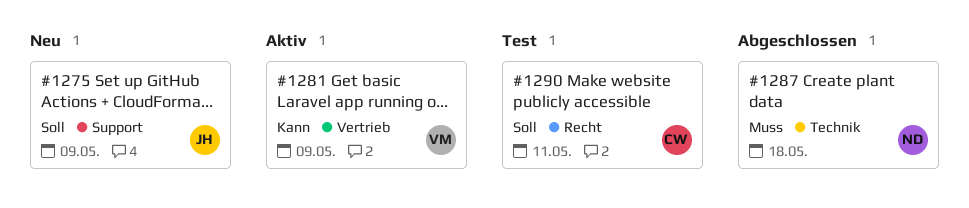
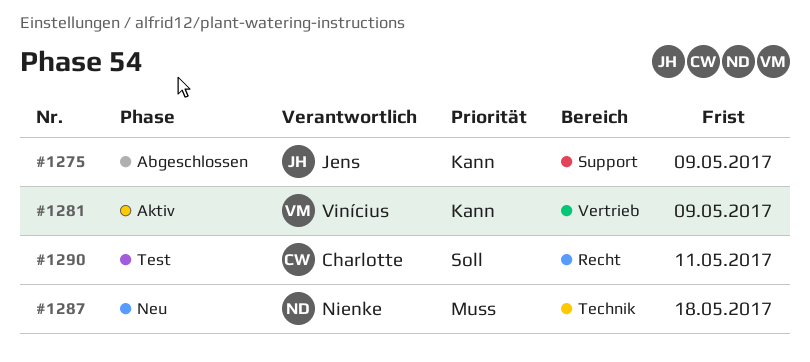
#1275, status: Neu -> Abgeschlossen
#1275, priority: Soll -> Kann
#1287, status: Abgeschlossen -> Neu

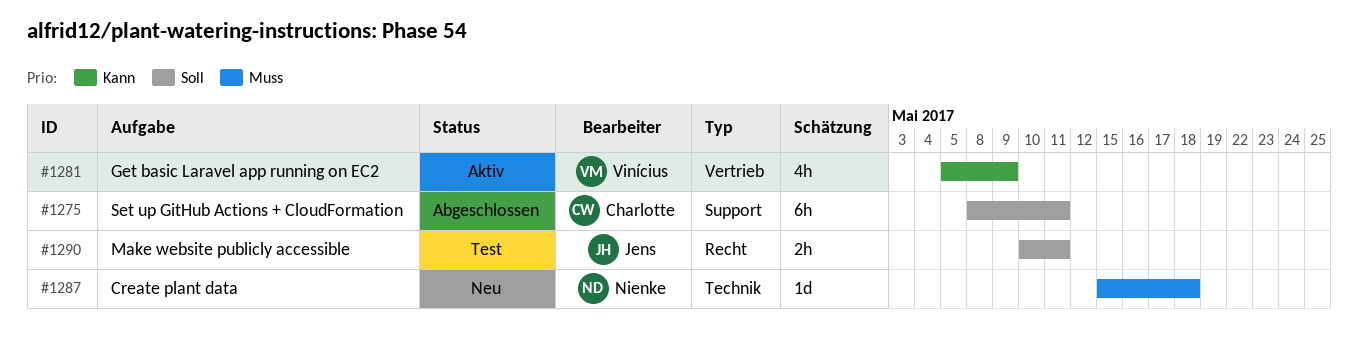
#1275, owner: Jens -> Charlotte
#1275, priority: Kann -> Soll
#1275, due: May 9 -> May 11
#1290, owner: Charlotte -> Jens

